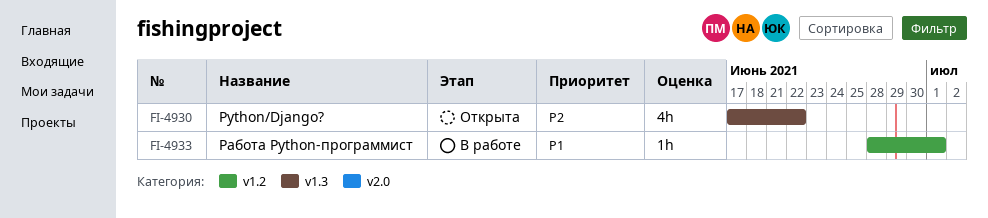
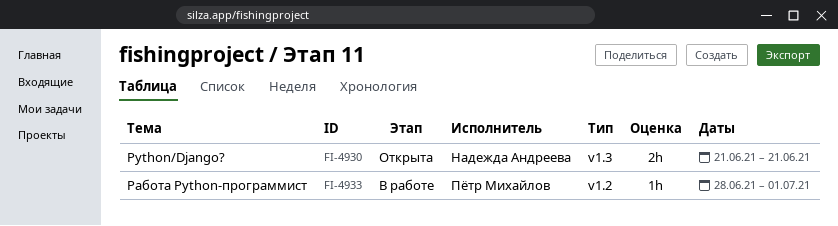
FI-4930, estimate: 4h -> 2h
FI-4930, start: Jun 17 -> Jun 21
FI-4930, due: Jun 22 -> Jun 21

